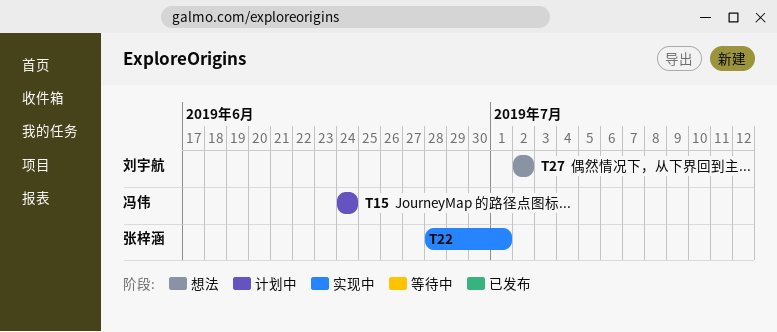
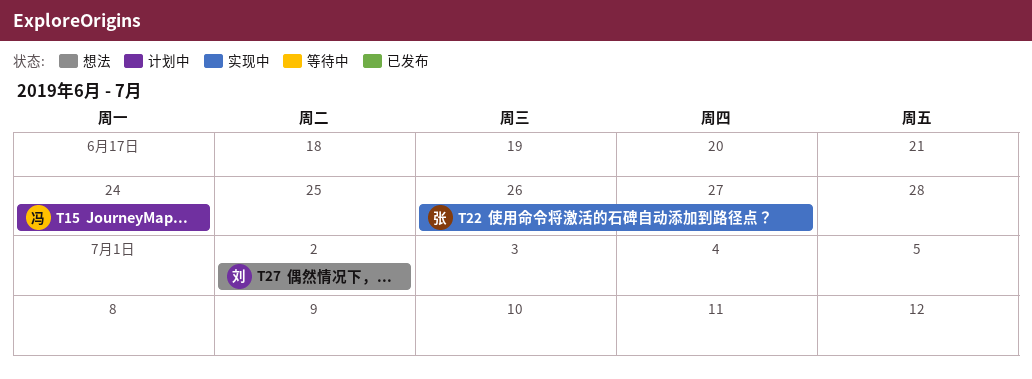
T22, start: Jun 28 -> Jun 26
T22, due: Jul 1 -> Jun 27

